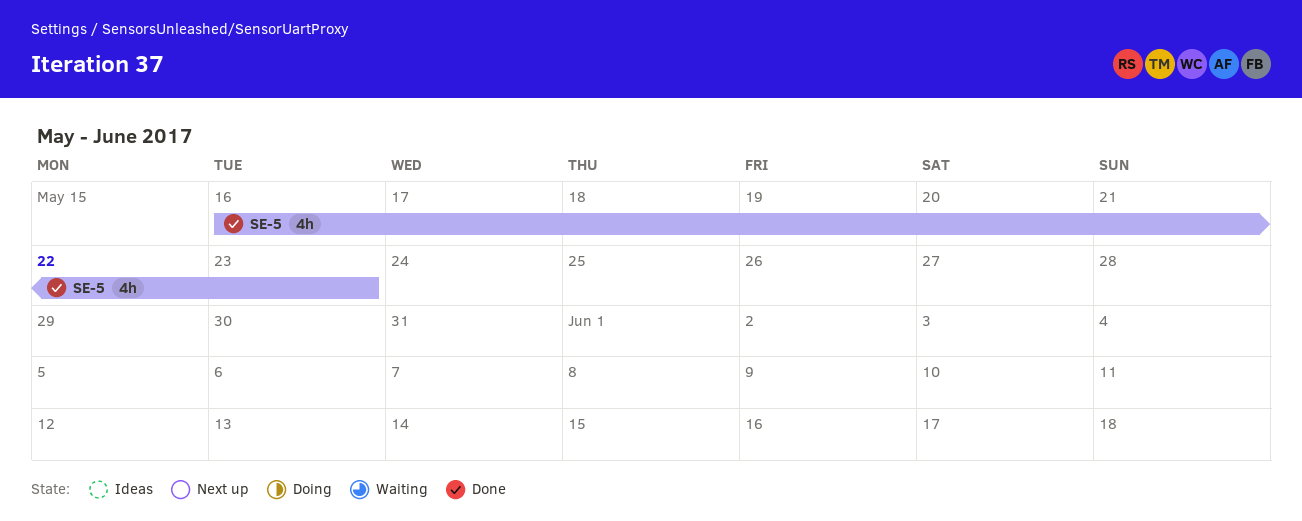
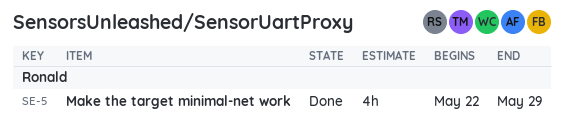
SE-5, start: May 16 -> May 22
SE-5, due: May 23 -> May 29

